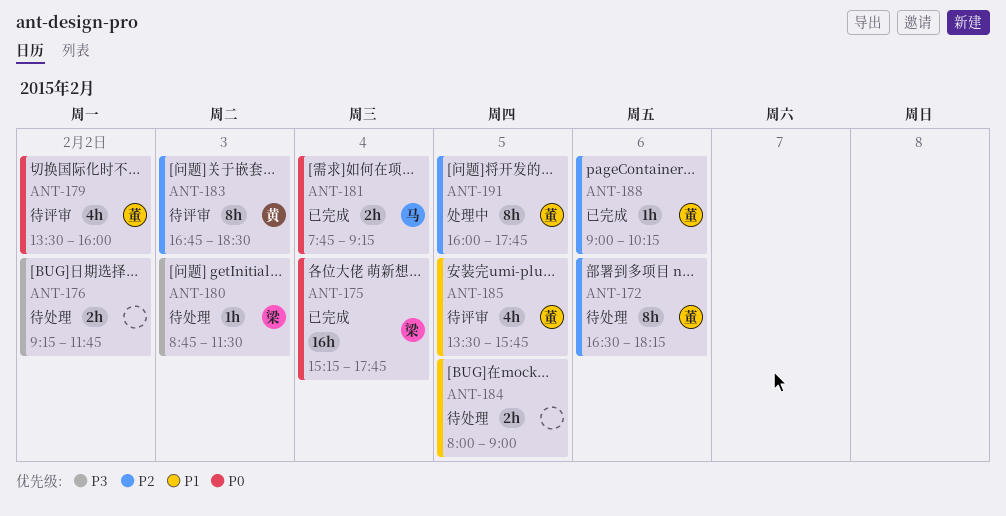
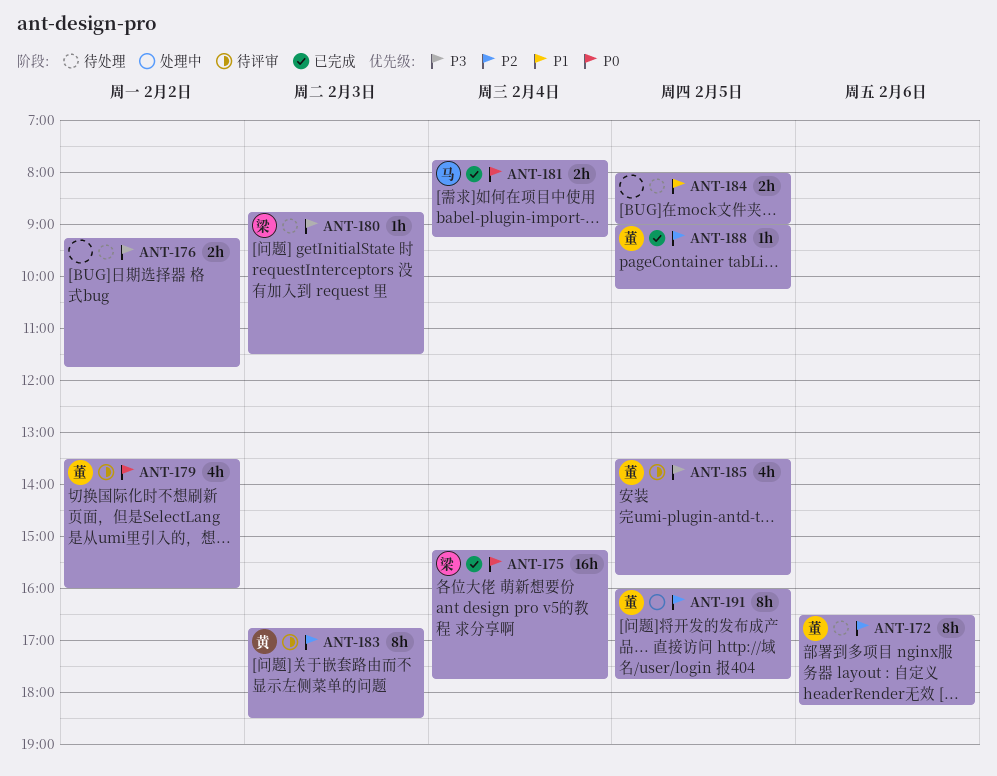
ANT-185, priority: P1 -> P3
ANT-188, day: Feb 6 -> Feb 5

